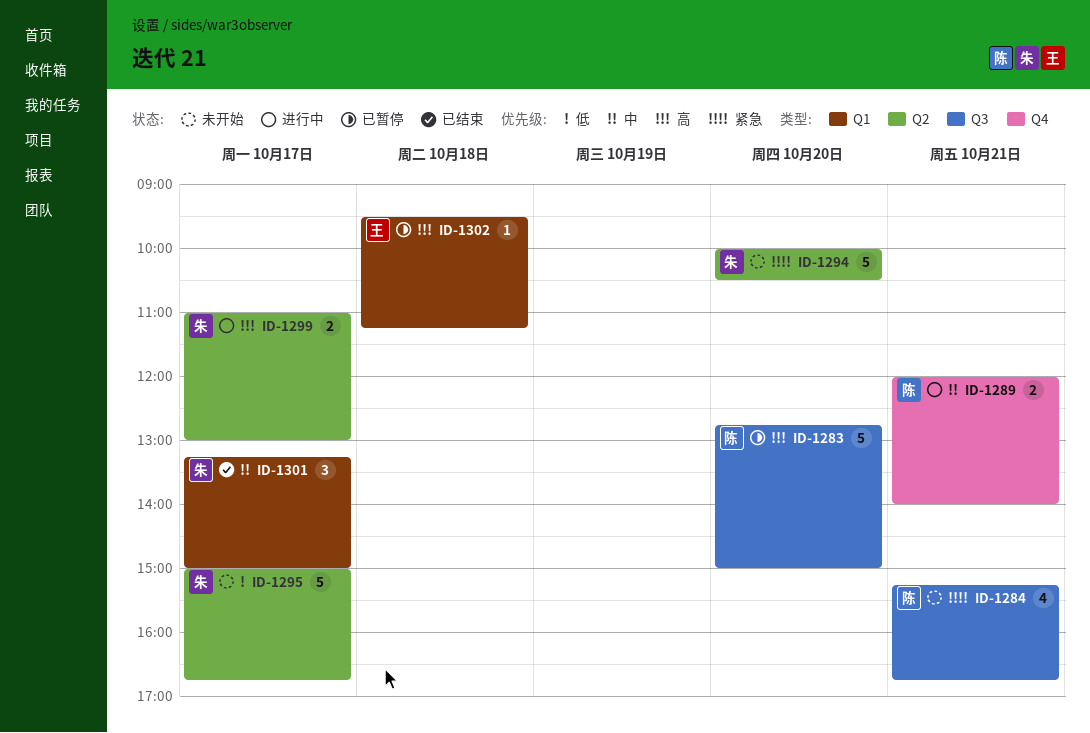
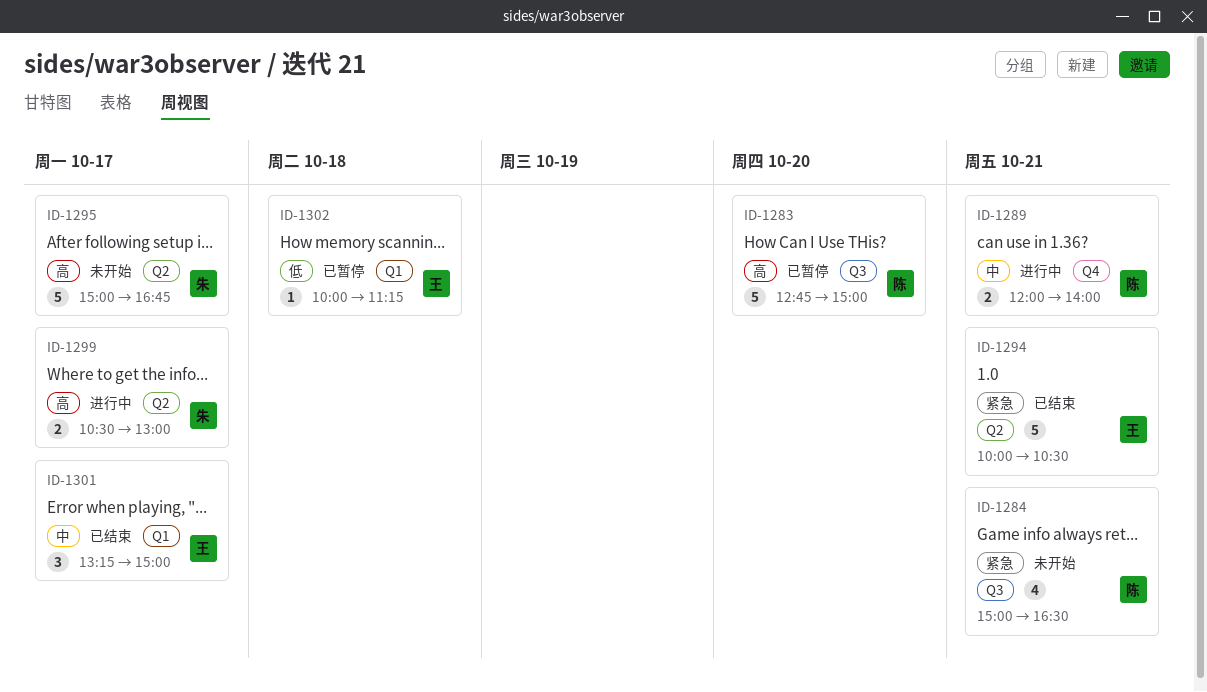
ID-1284, begins: 15:15 -> 15:00
ID-1284, ends: 16:45 -> 16:30
ID-1294, status: 未开始 -> 已结束
ID-1294, owner: 朱 -> 王
ID-1294, day: Oct 20 -> Oct 21
ID-1295, priority: 低 -> 高
ID-1299, begins: 11:00 -> 10:30
ID-1301, owner: 朱 -> 王
ID-1302, priority: 高 -> 低
ID-1302, begins: 09:30 -> 10:00

